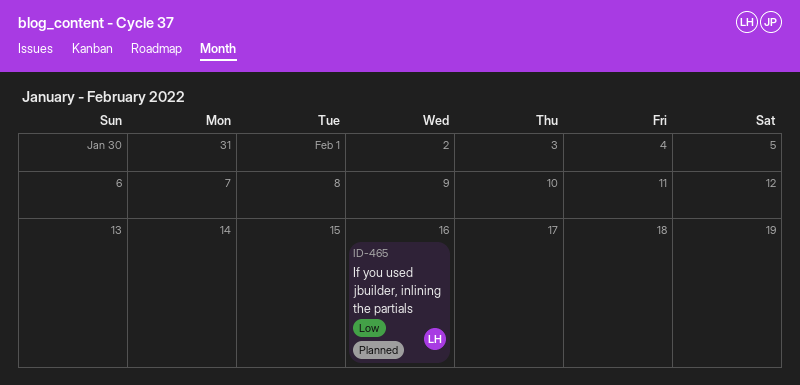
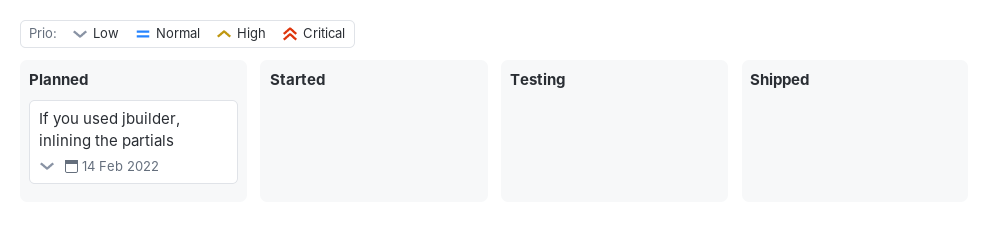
If you used jbuilder, inlining the partials, due: Feb 16 -> Feb 14

